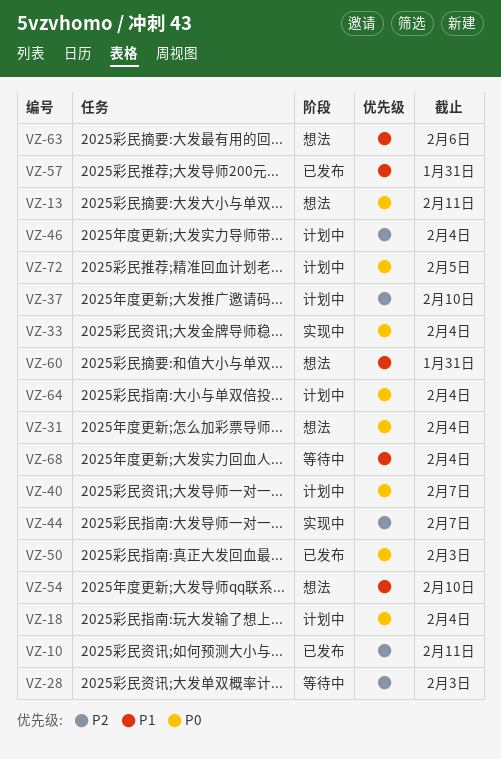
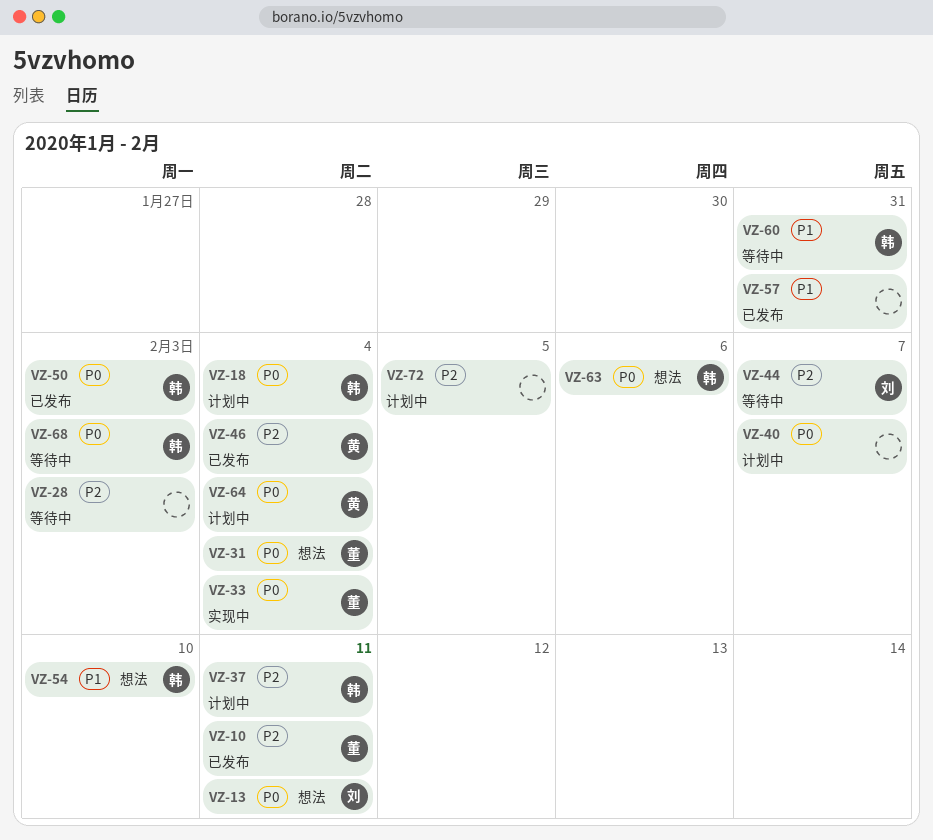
VZ-37, due: Feb 10 -> Feb 11
VZ-44, status: 实现中 -> 等待中
VZ-46, status: 计划中 -> 已发布
VZ-60, status: 想法 -> 等待中
VZ-63, priority: P1 -> P0
VZ-68, priority: P1 -> P0
VZ-68, due: Feb 4 -> Feb 3
VZ-72, priority: P0 -> P2

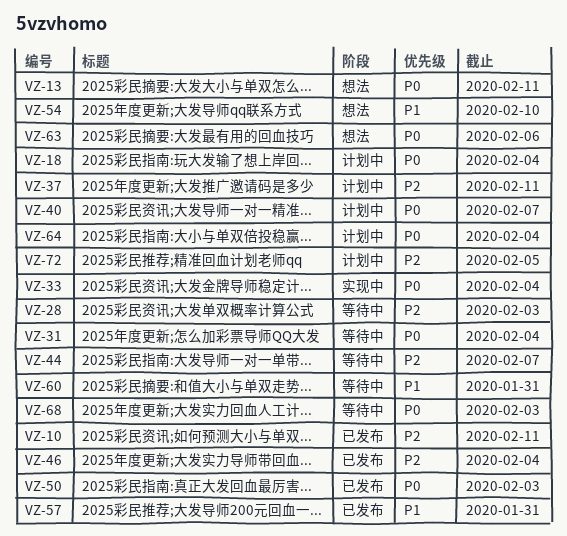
VZ-31, status: 想法 -> 等待中

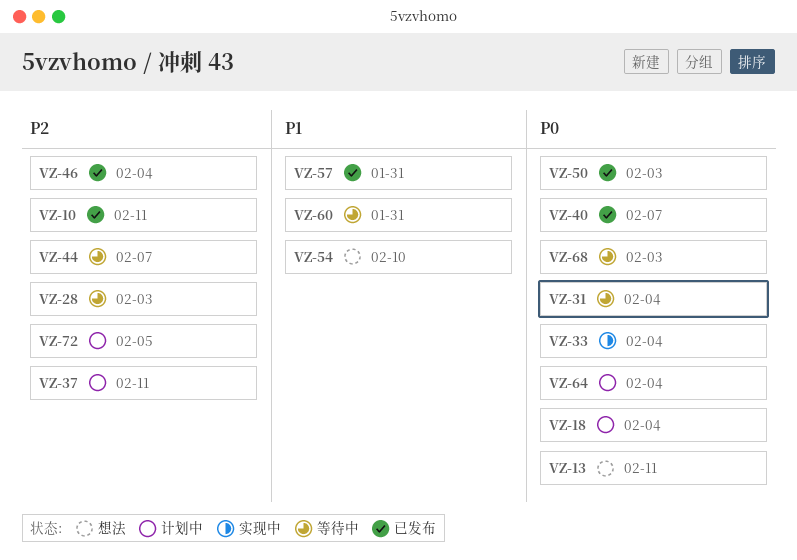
VZ-40, status: 计划中 -> 已发布
VZ-63: present -> none

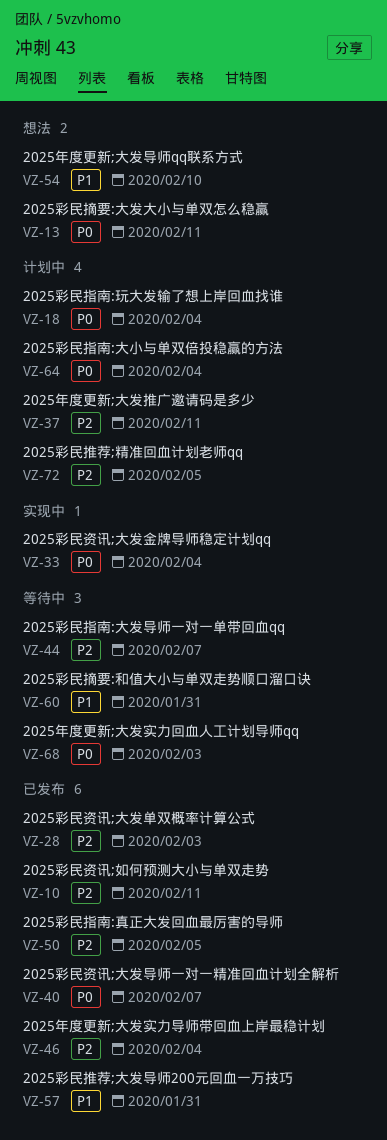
VZ-28, status: 等待中 -> 已发布
VZ-31: present -> none
VZ-50, priority: P0 -> P2
VZ-50, due: Feb 3 -> Feb 5

